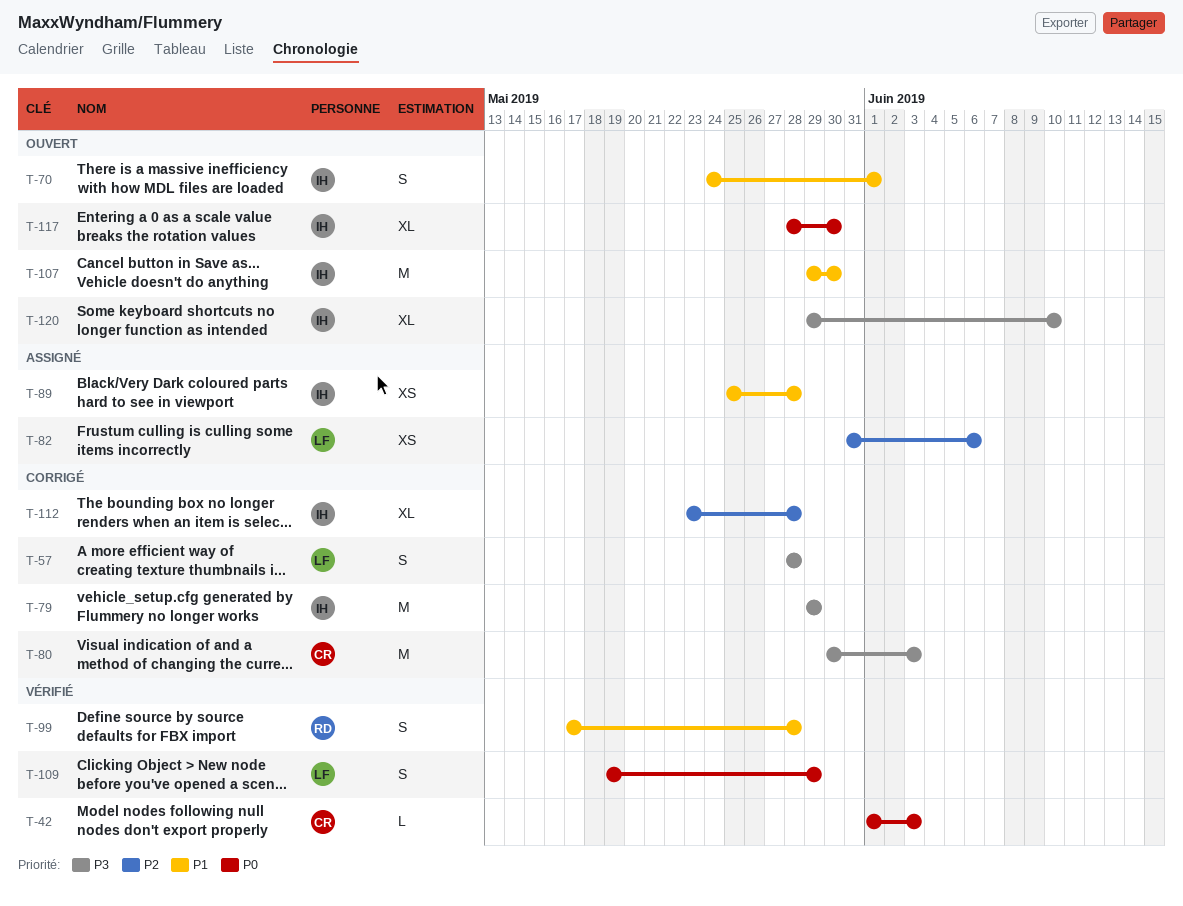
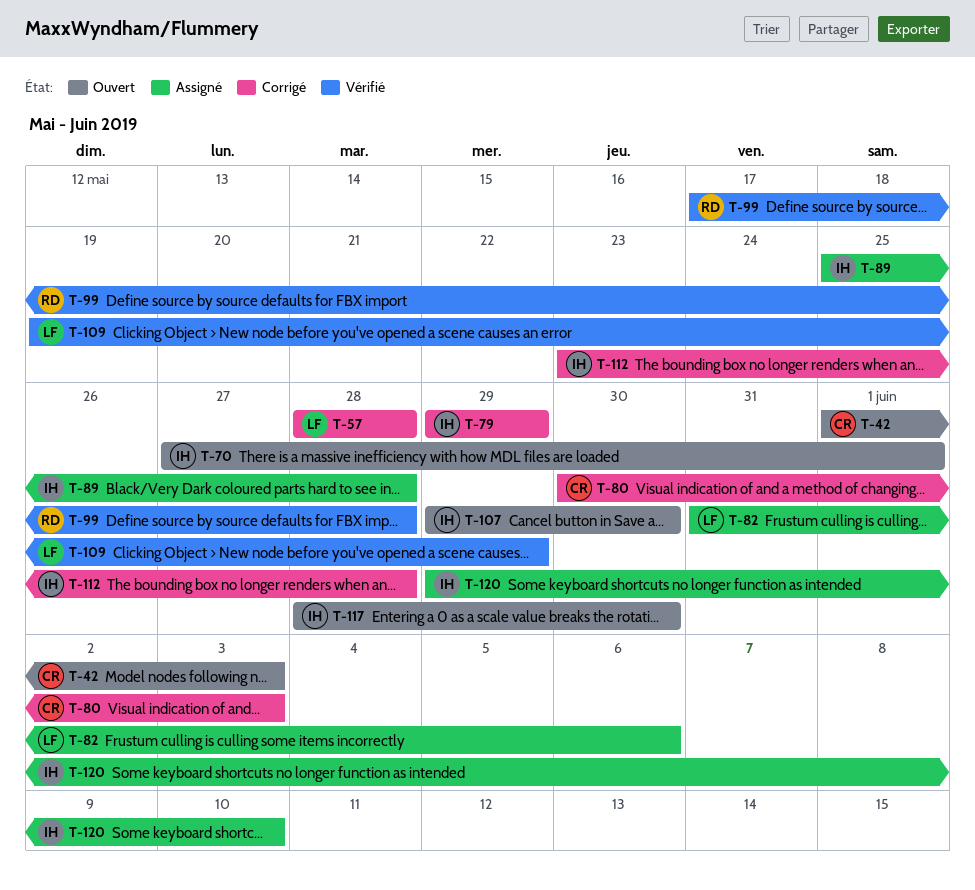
T-42, status: Vérifié -> Ouvert
T-70, start: May 24 -> May 27
T-120, status: Ouvert -> Assigné

